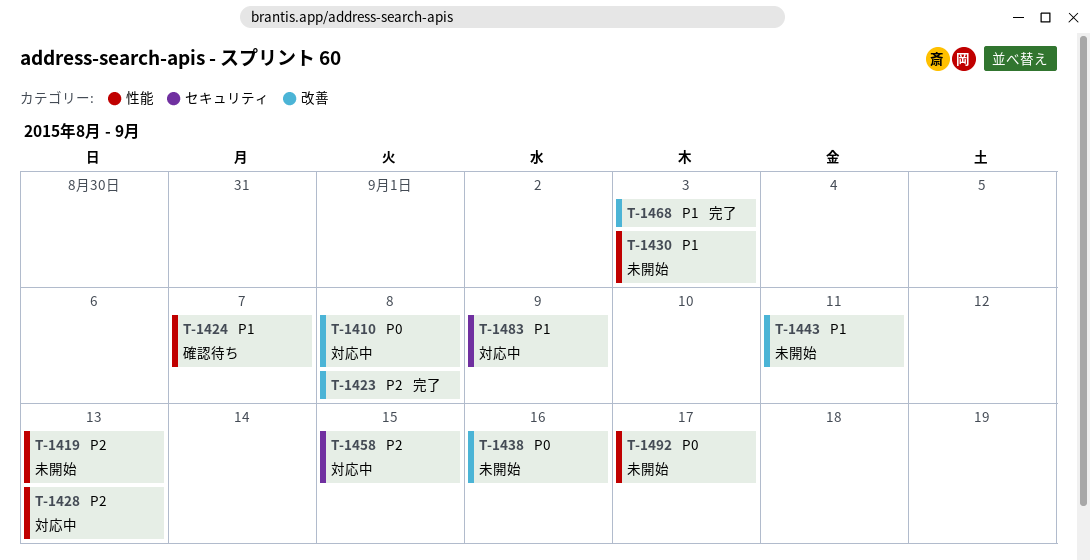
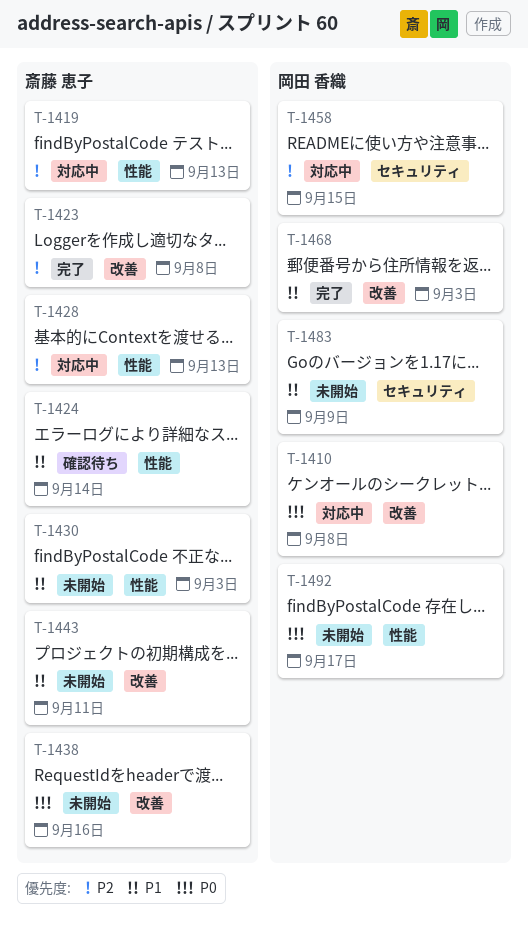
T-1419, status: 未開始 -> 対応中
T-1424, due: Sep 7 -> Sep 14
T-1483, status: 対応中 -> 未開始

